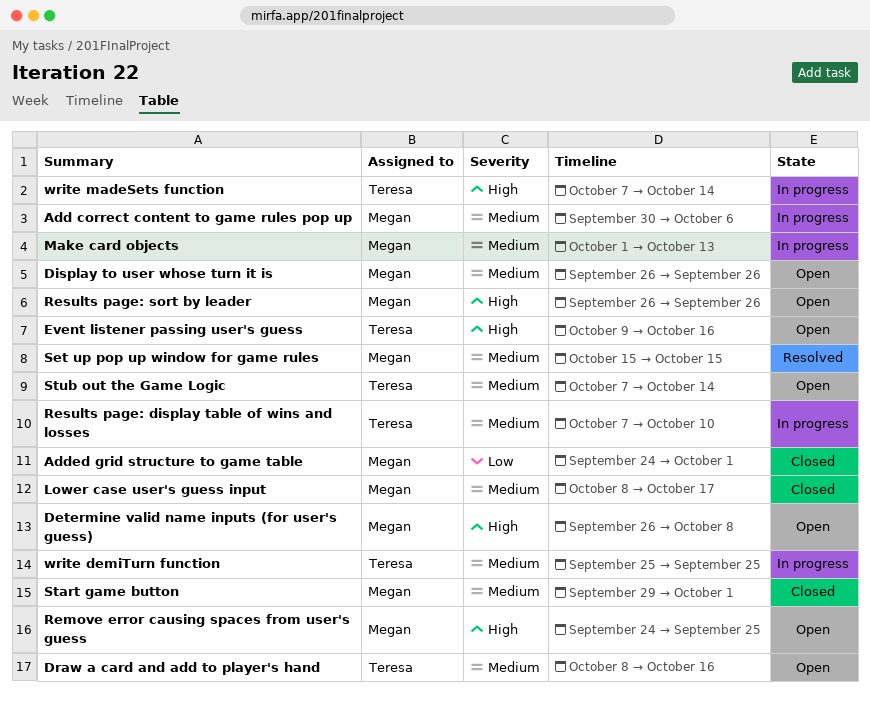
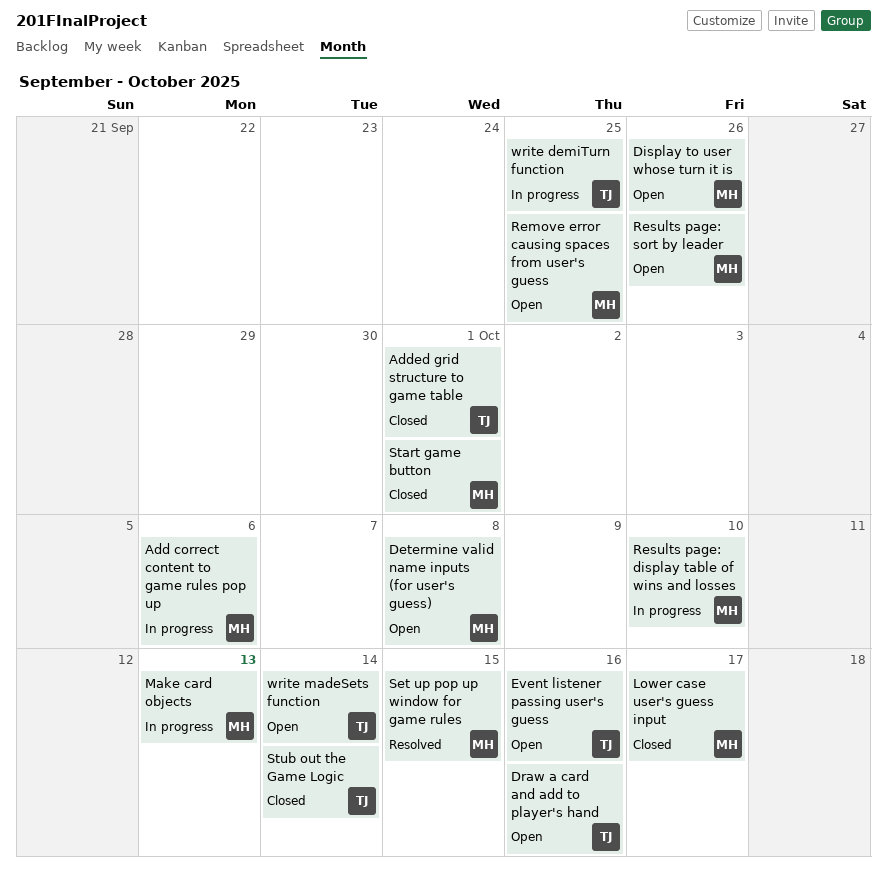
Added grid structure to game table, owner: Megan -> Teresa
Results page: display table of wins and losses, owner: Teresa -> Megan
Stub out the Game Logic, status: Open -> Closed
write madeSets function, status: In progress -> Open

